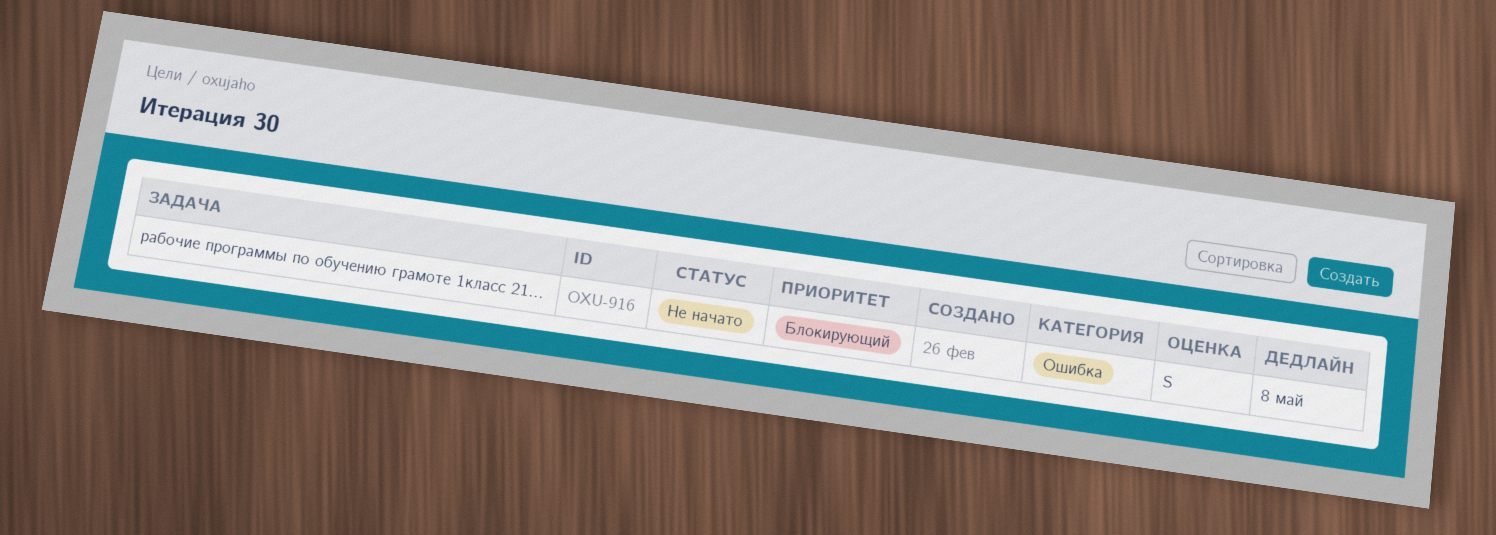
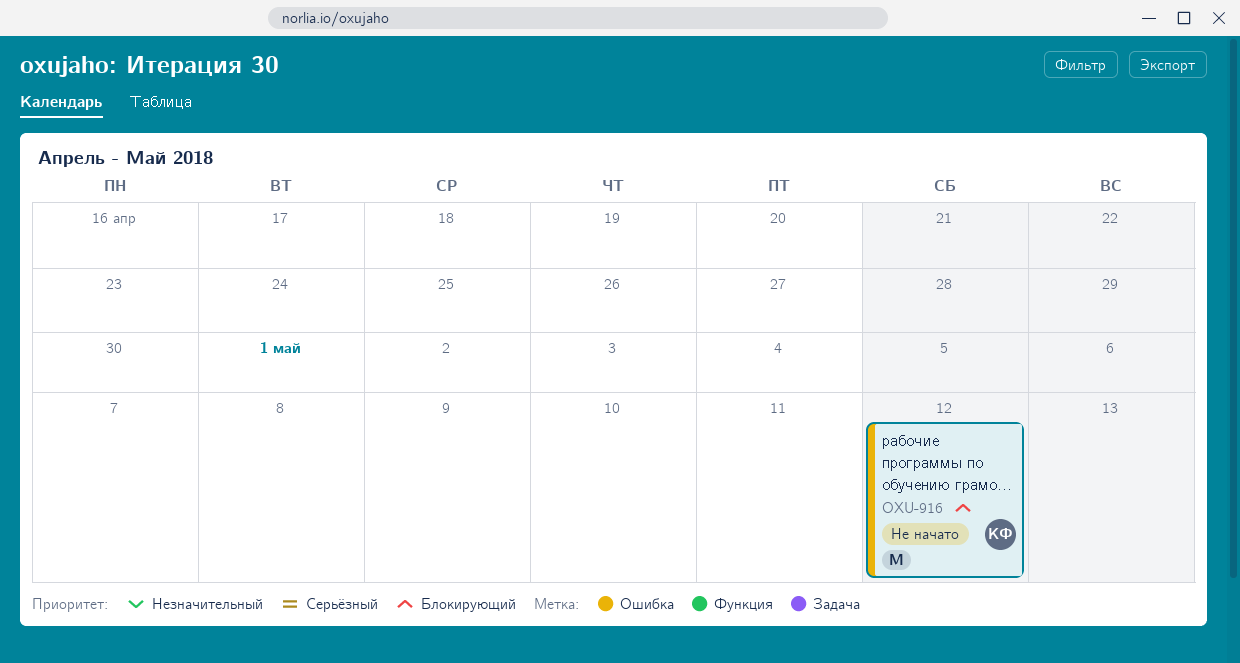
OXU-916, estimate: S -> M
OXU-916, due: May 8 -> May 12

